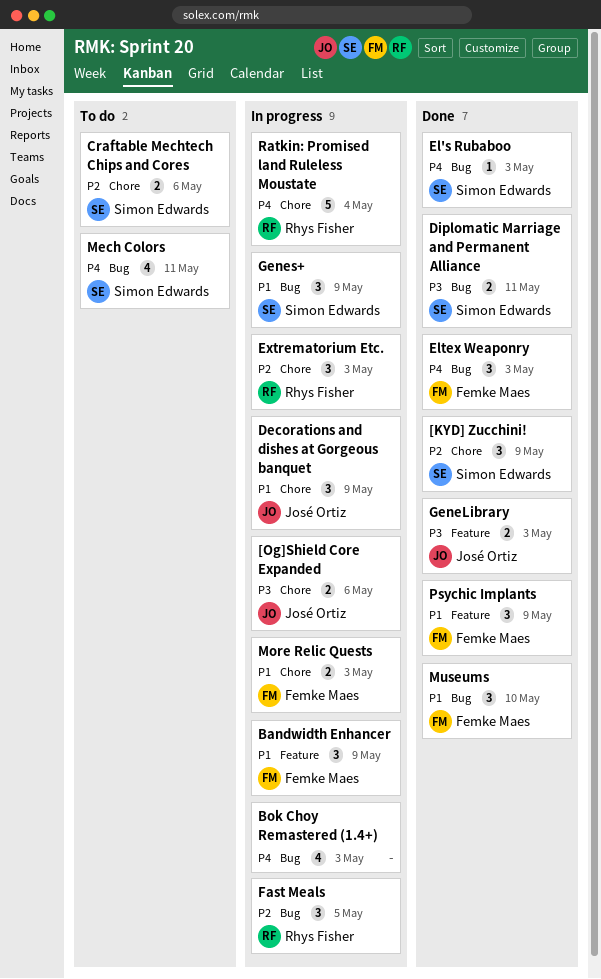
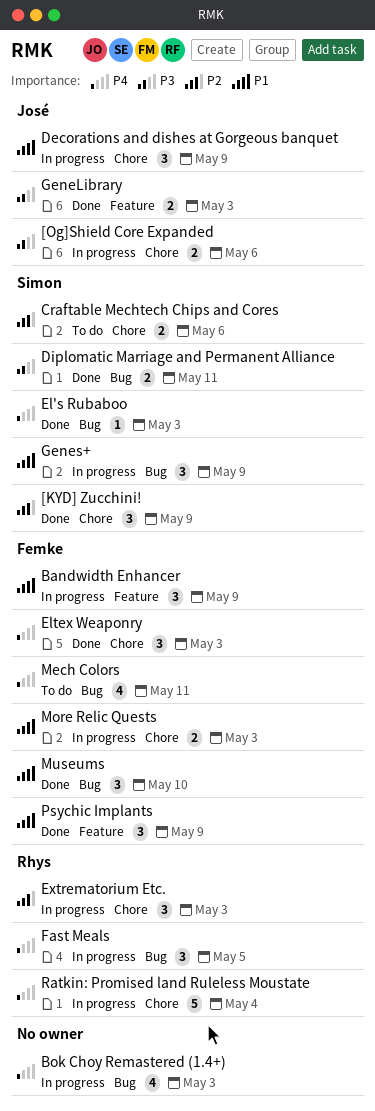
Eltex Weaponry, label: Bug -> Chore
Fast Meals, priority: P2 -> P4
Mech Colors, owner: Simon Edwards -> Femke Maes

